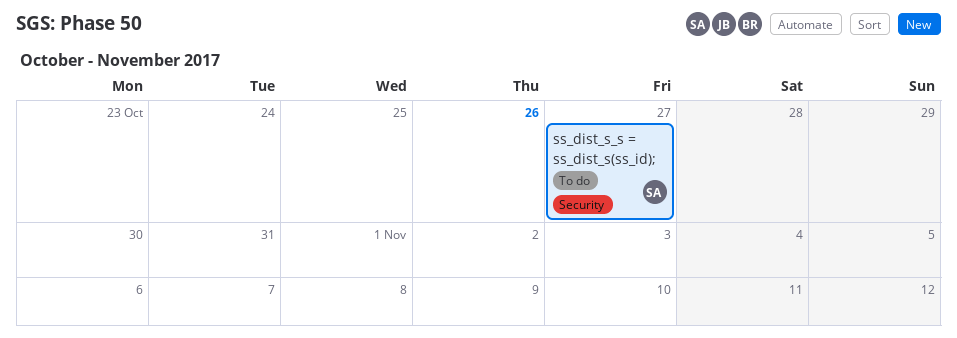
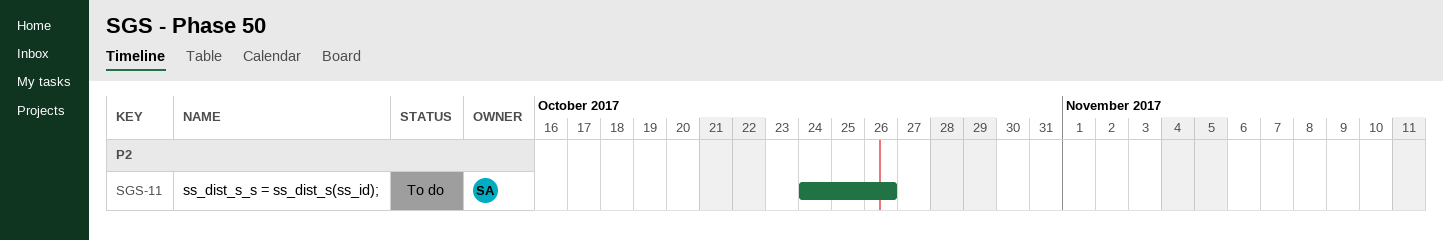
ss_dist_s_s = ss_dist_s(ss_id);, due: Oct 27 -> Oct 26

